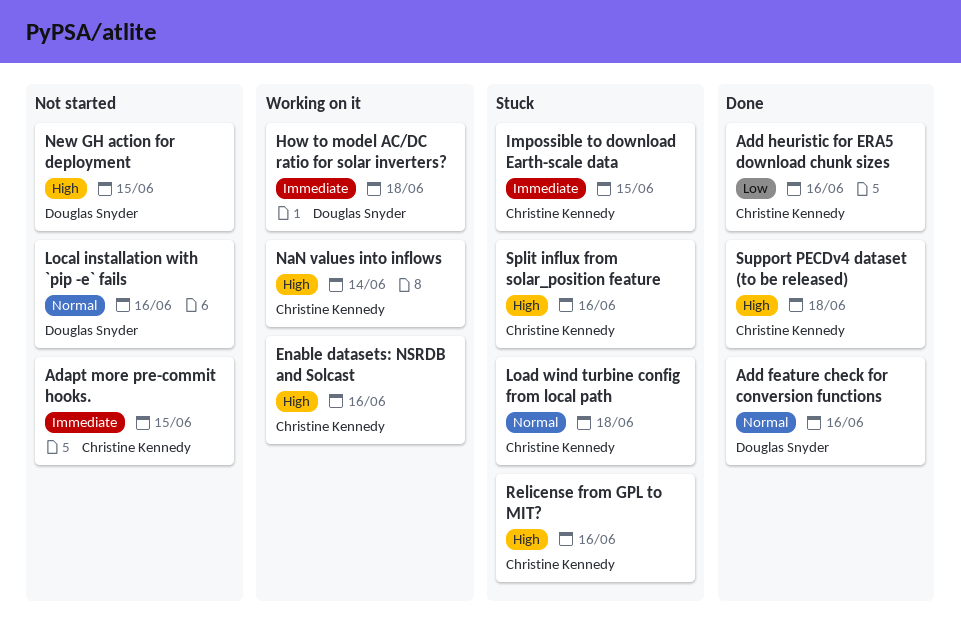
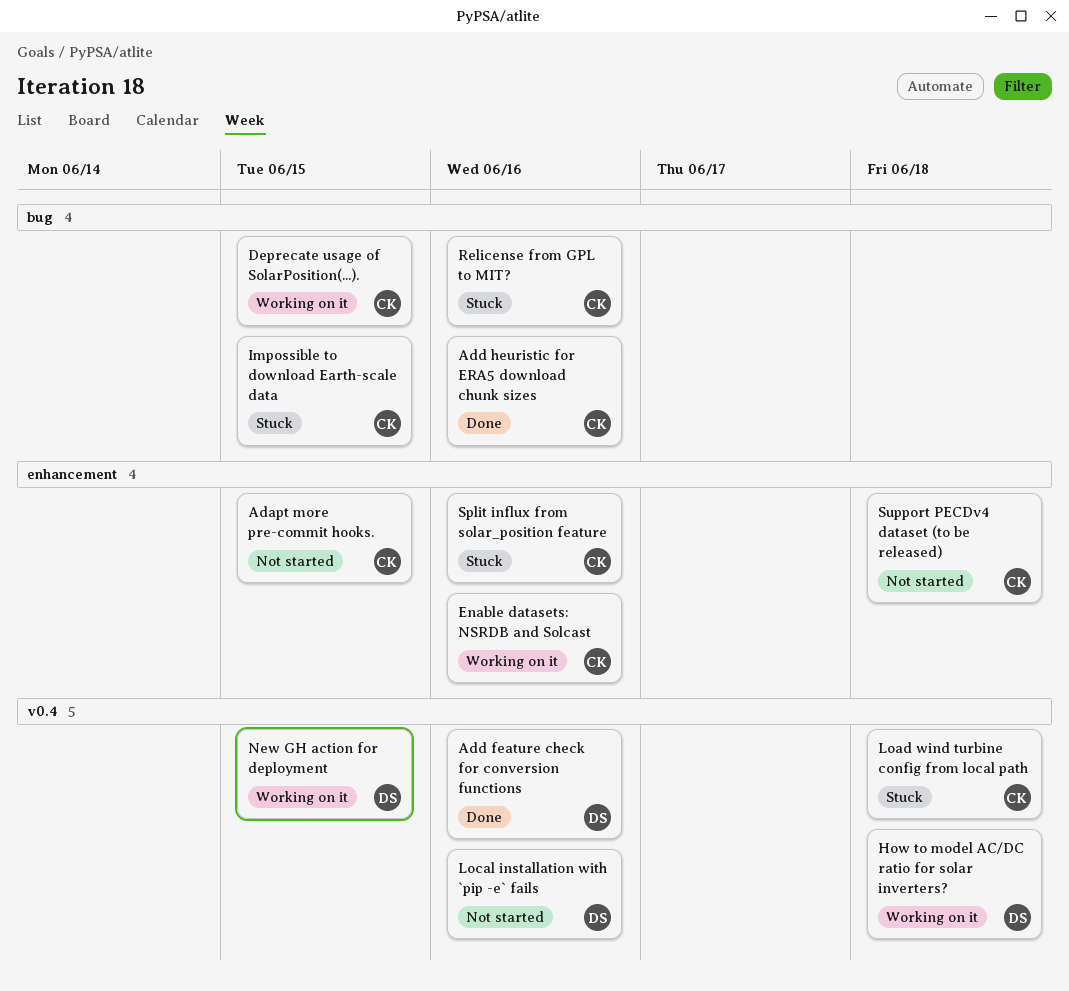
Deprecate usage of SolarPosition(...).: none -> present
NaN values into inflows: present -> none
New GH action for deployment, status: Not started -> Working on it
Support PECDv4 dataset (to be released), status: Done -> Not started

